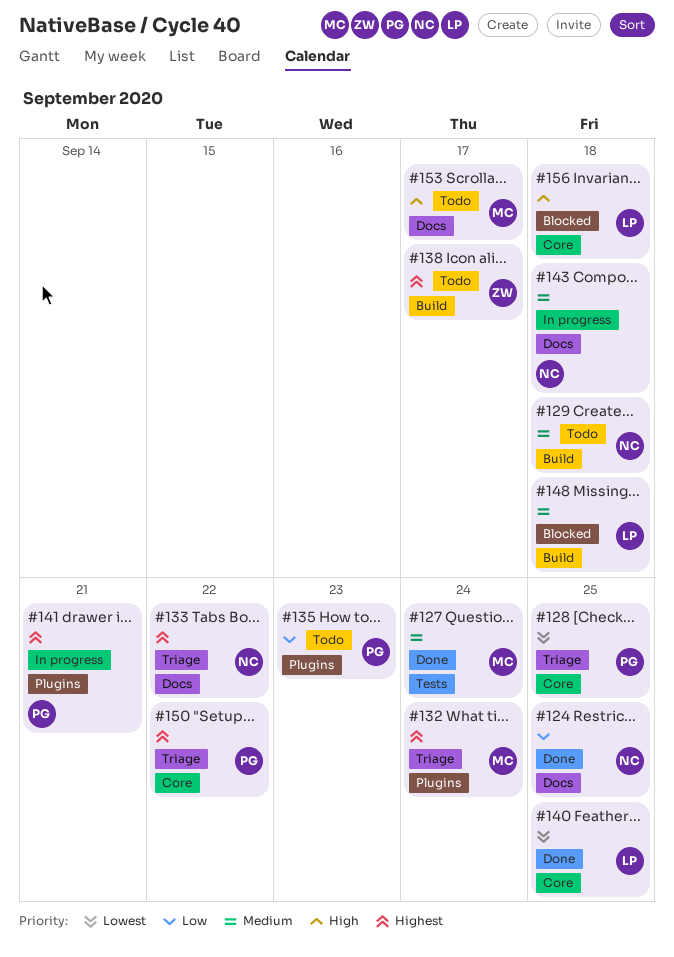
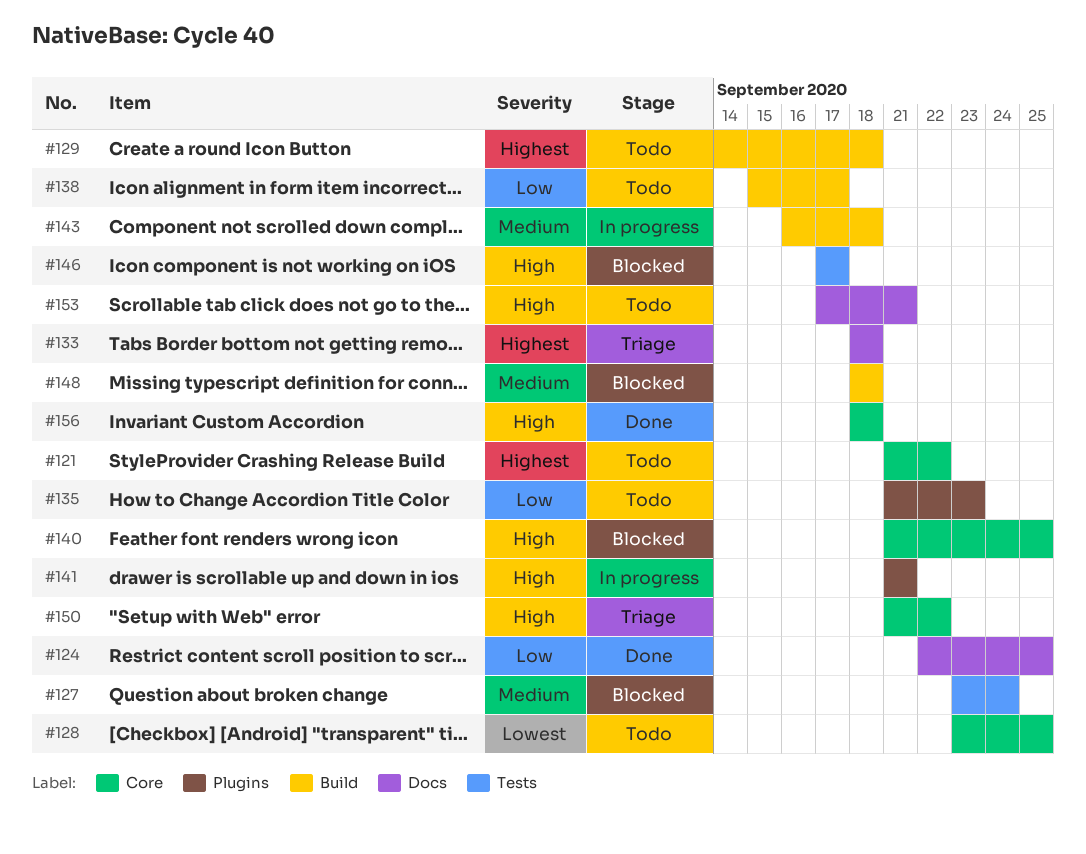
#121: none -> present
#127, status: Done -> Blocked
#128, status: Triage -> Todo
#129, priority: Medium -> Highest
#132: present -> none
#133, due: Sep 22 -> Sep 18
#138, priority: Highest -> Low
#140, status: Done -> Blocked
#140, priority: Lowest -> High
#141, priority: Highest -> High
#143, label: Docs -> Build
#146: none -> present
#150, priority: Highest -> High
#153, due: Sep 17 -> Sep 21
#156, status: Blocked -> Done

